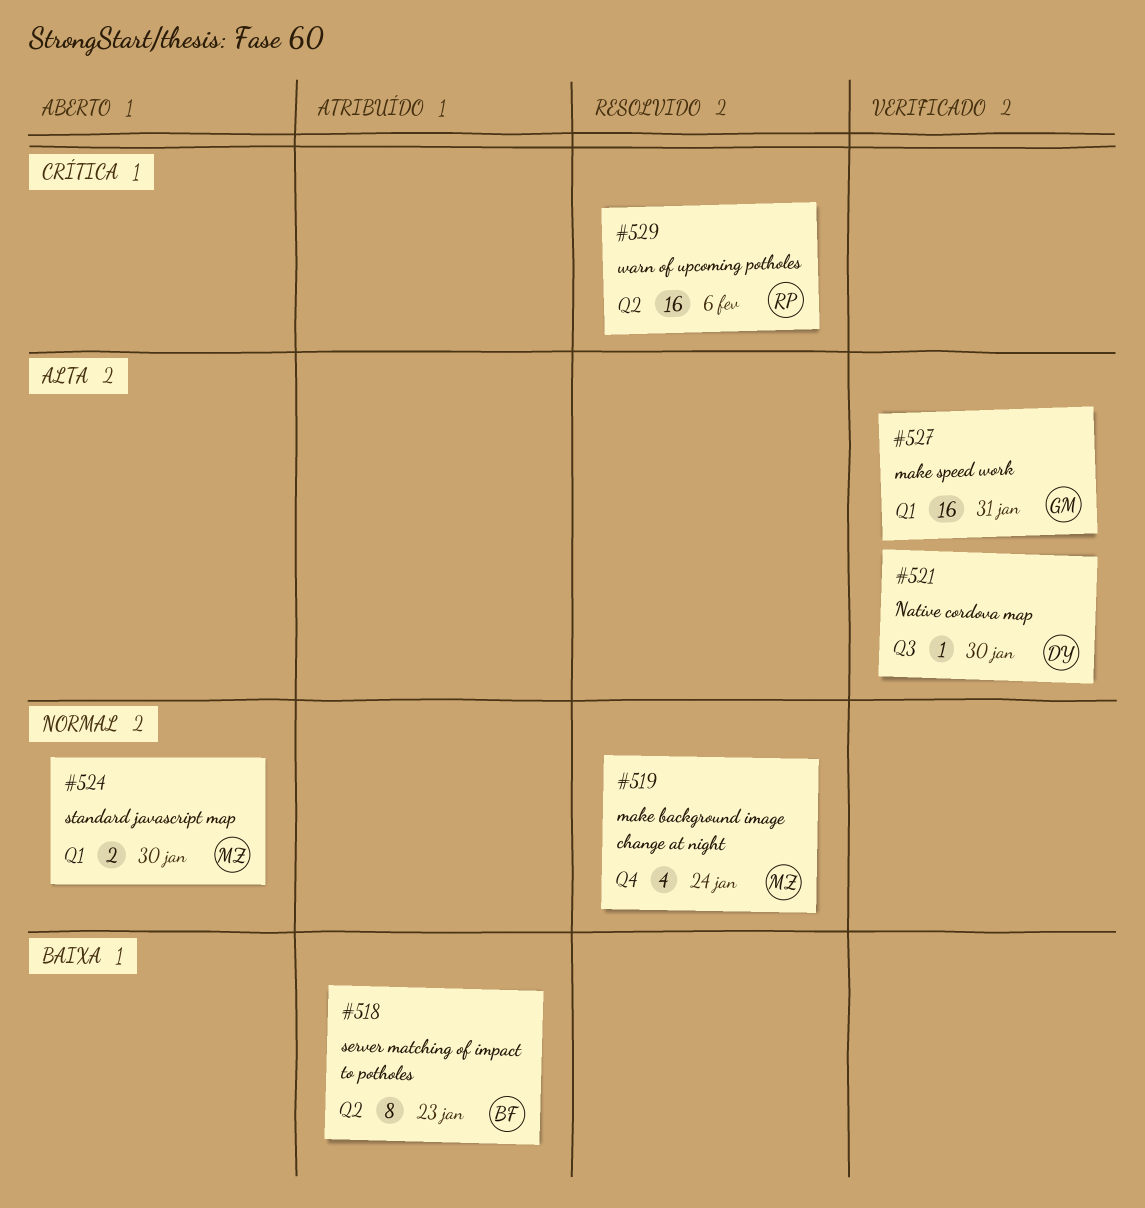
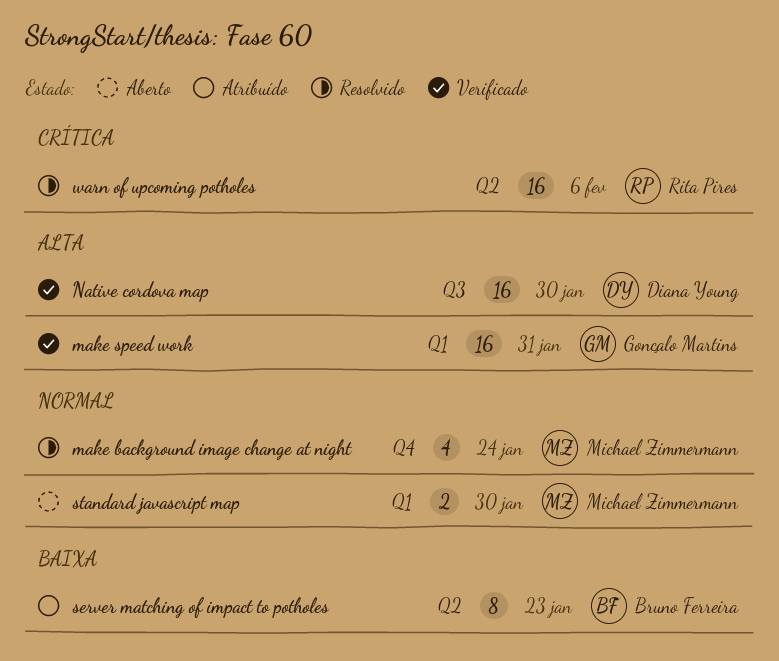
Native cordova map, estimate: 1 -> 16

